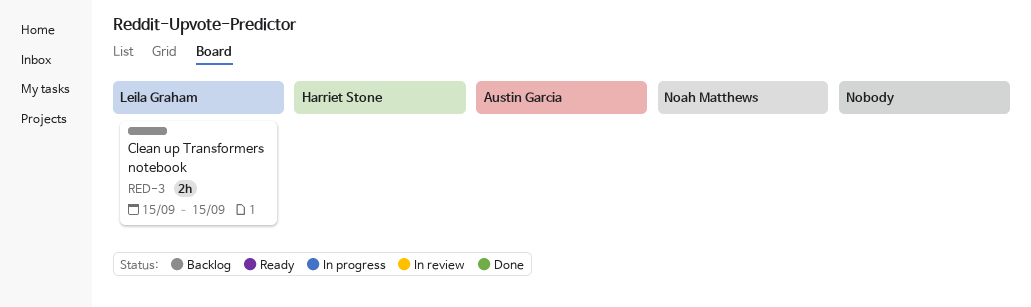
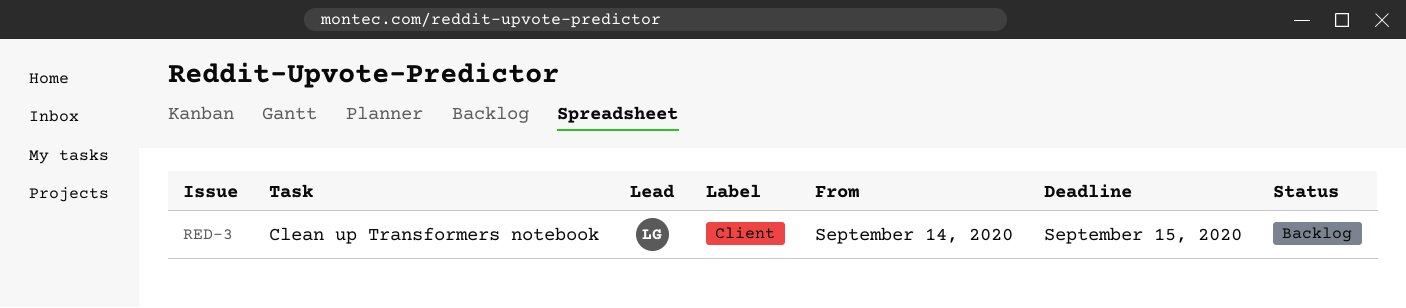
RED-3, start: Sep 15 -> Sep 14

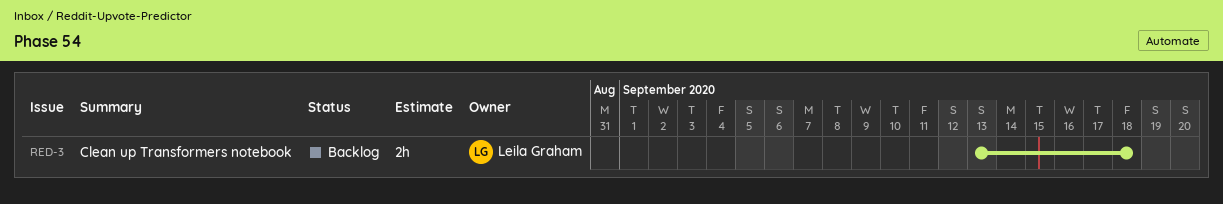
RED-3, start: Sep 14 -> Sep 13
RED-3, due: Sep 15 -> Sep 18

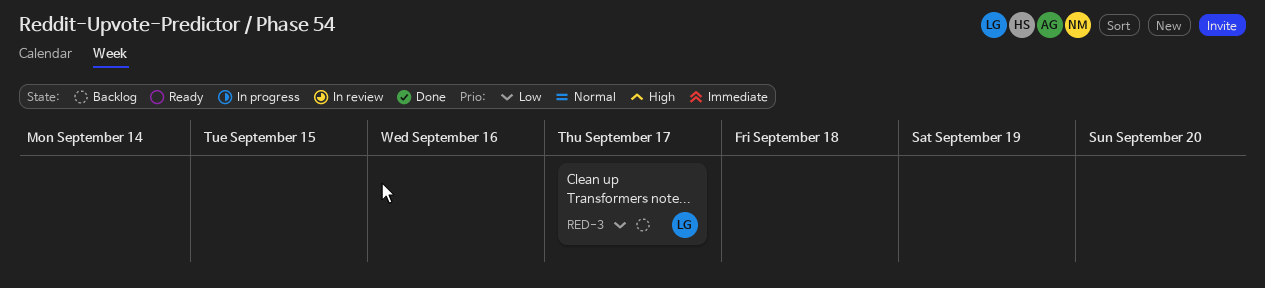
RED-3, due: Sep 18 -> Sep 17

